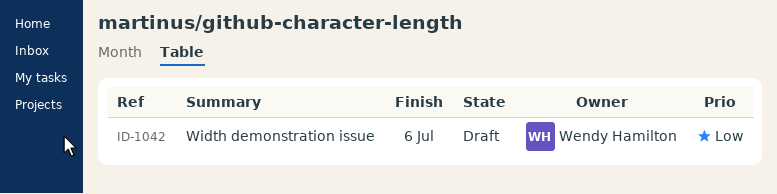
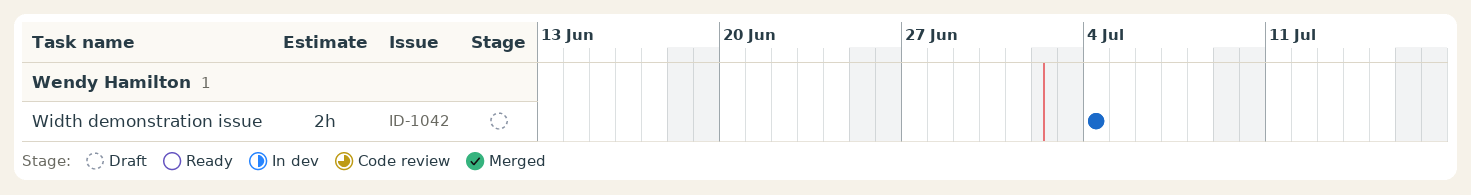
ID-1042, due: Jul 6 -> Jul 4

